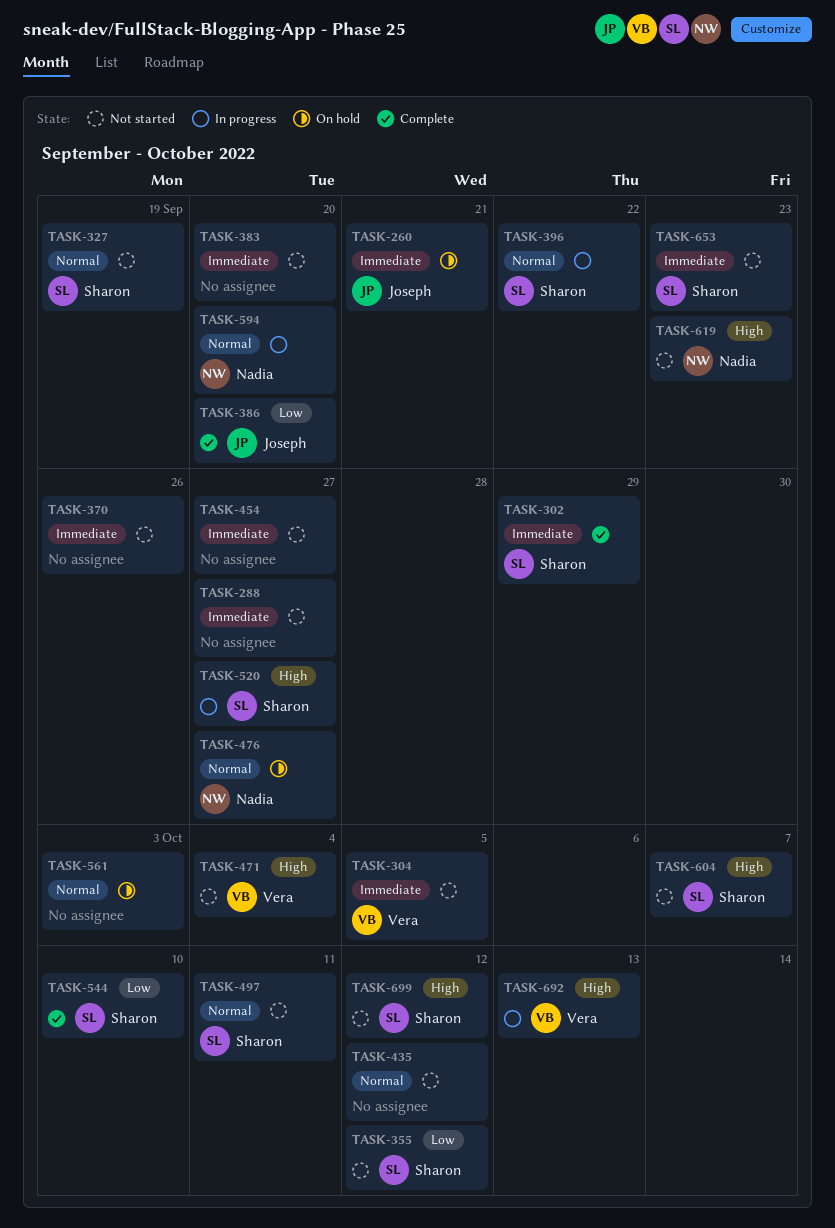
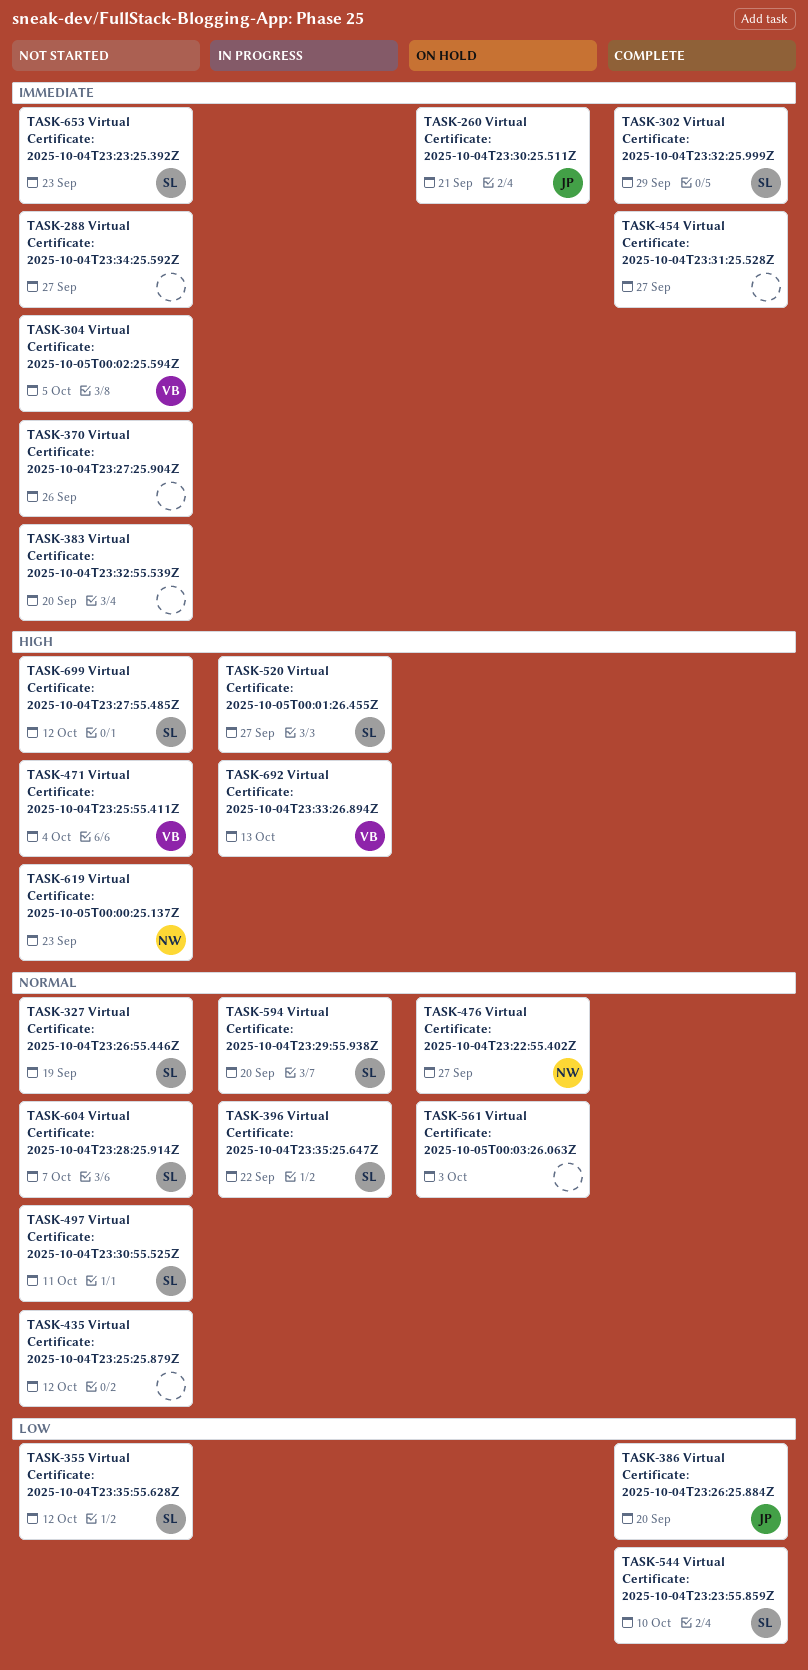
TASK-454, status: Not started -> Complete
TASK-594, owner: Nadia -> Sharon
TASK-604, priority: High -> Normal

